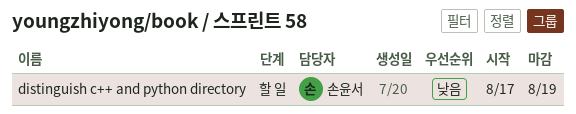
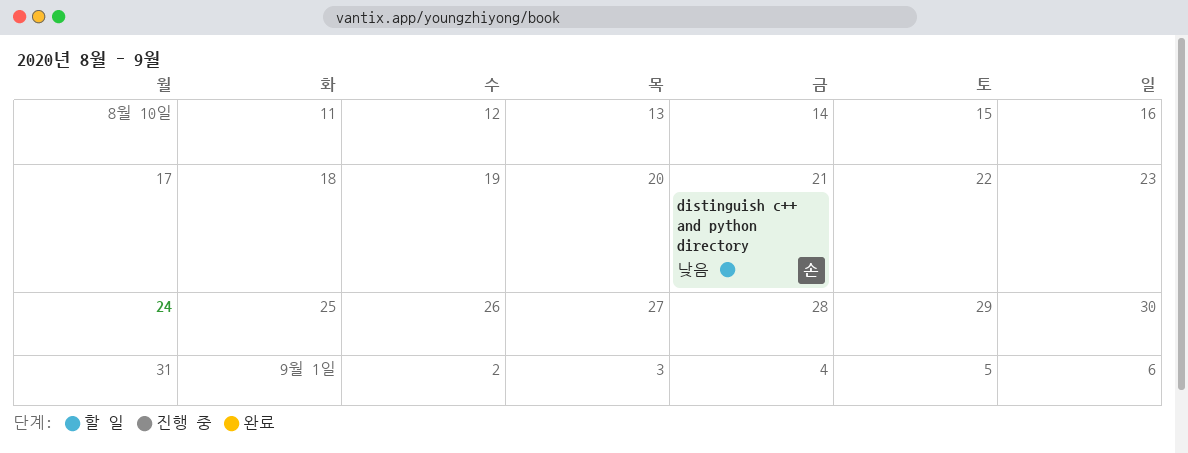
distinguish c++ and python directory, due: Aug 19 -> Aug 21

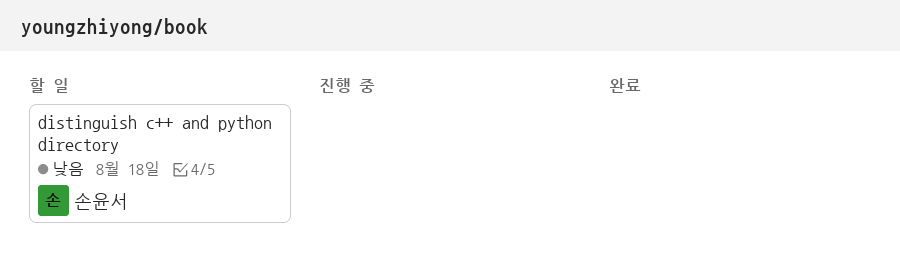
distinguish c++ and python directory, due: Aug 21 -> Aug 18

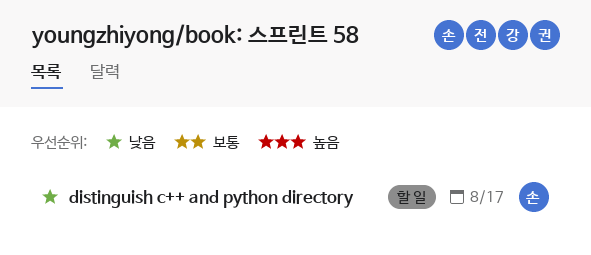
distinguish c++ and python directory, due: Aug 18 -> Aug 17

